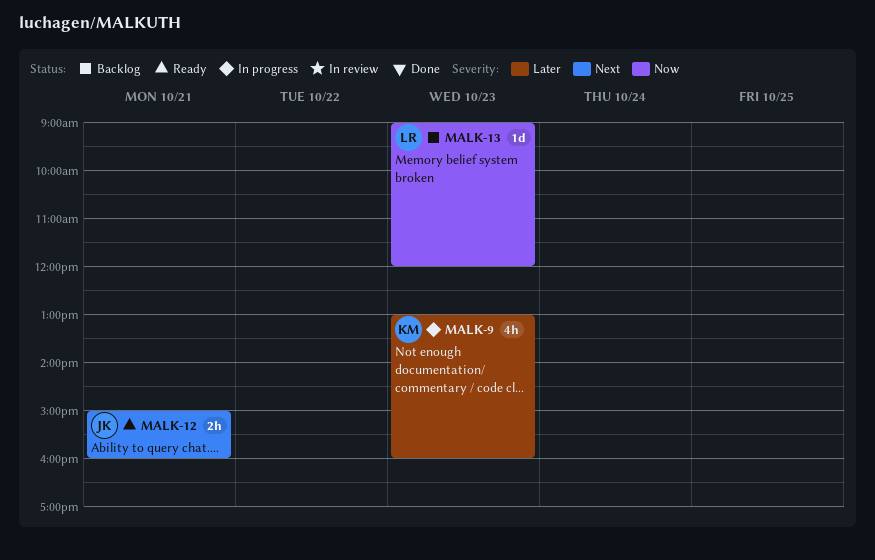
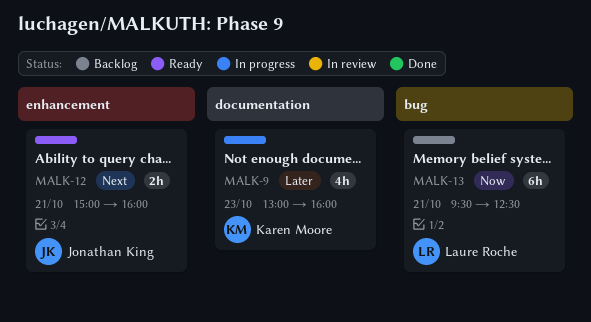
MALK-13, estimate: 1d -> 6h
MALK-13, day: Oct 23 -> Oct 21
MALK-13, begins: 09:00 -> 09:30
MALK-13, ends: 12:00 -> 12:30

